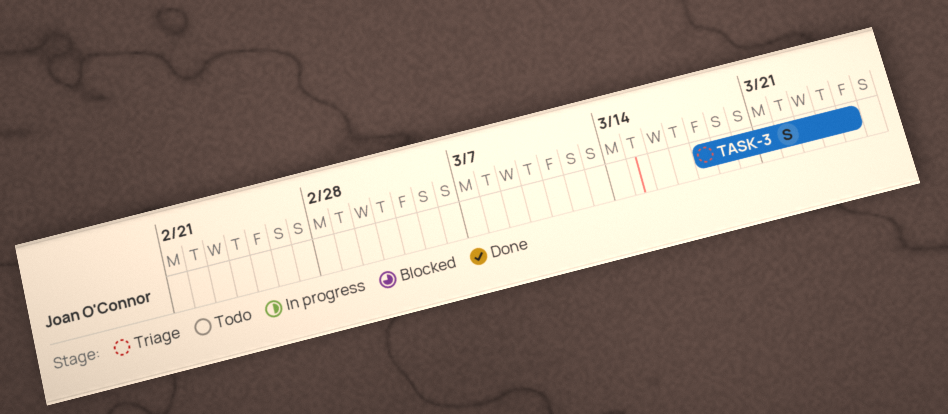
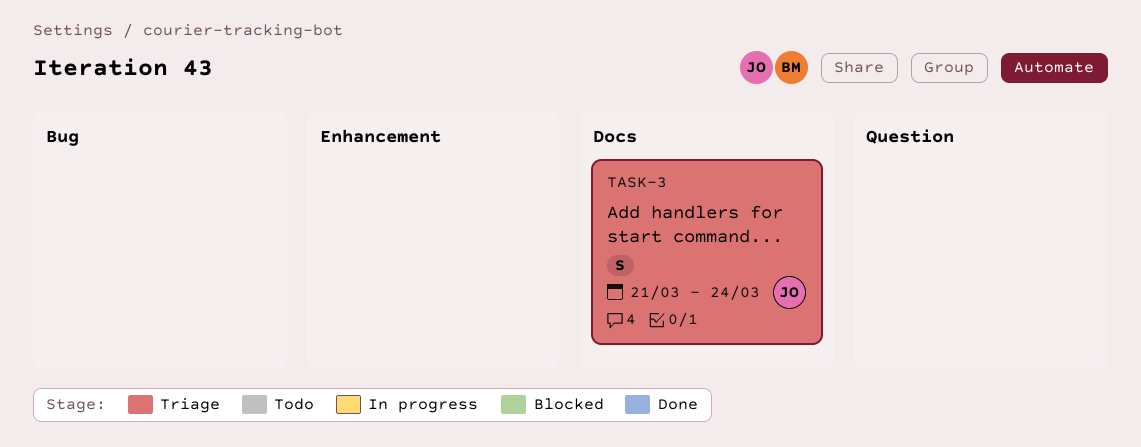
TASK-3, start: Mar 18 -> Mar 21
TASK-3, due: Mar 25 -> Mar 24

